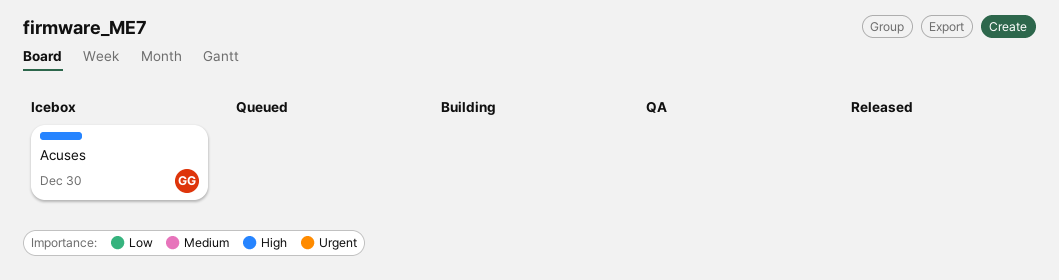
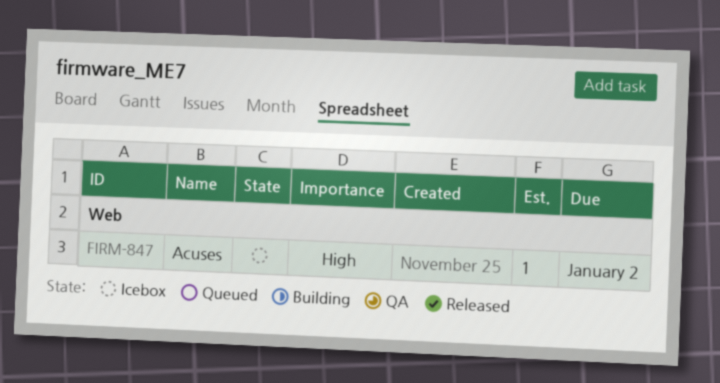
Acuses, due: Dec 30 -> Jan 2

